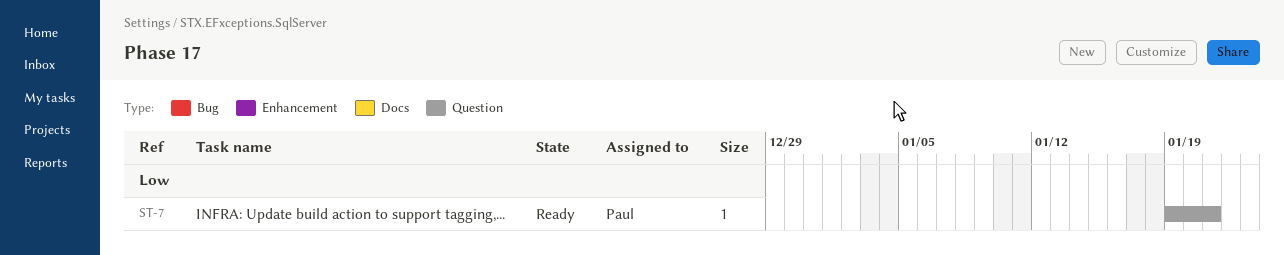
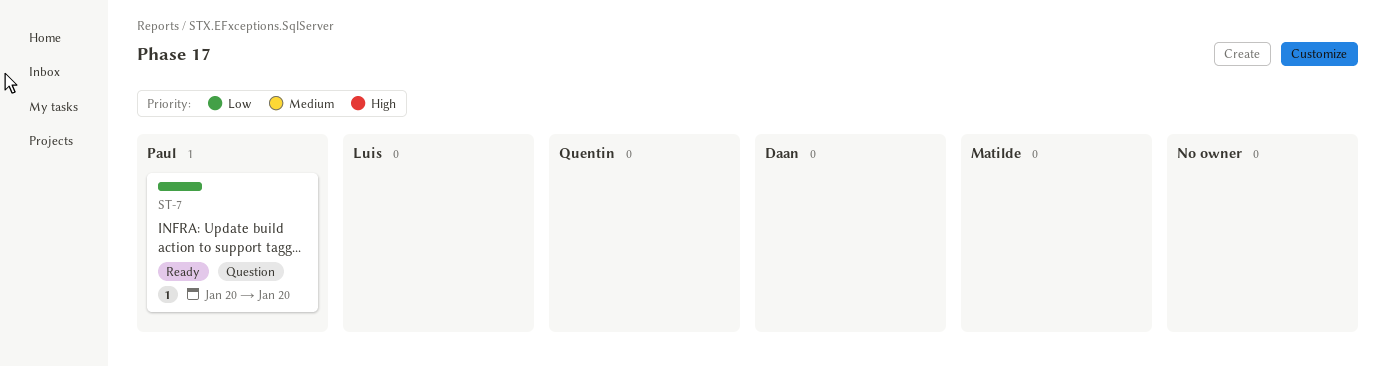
ST-7, start: Jan 19 -> Jan 20
ST-7, due: Jan 21 -> Jan 20

